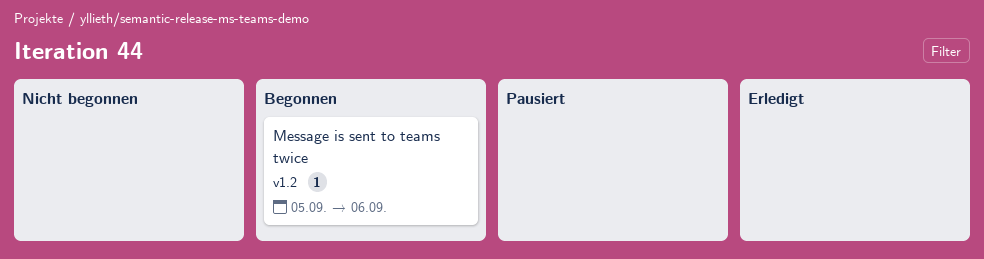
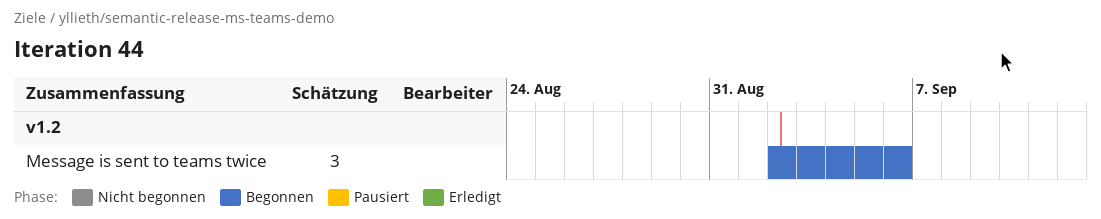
Message is sent to teams twice, estimate: 1 -> 3
Message is sent to teams twice, start: Sep 5 -> Sep 2

